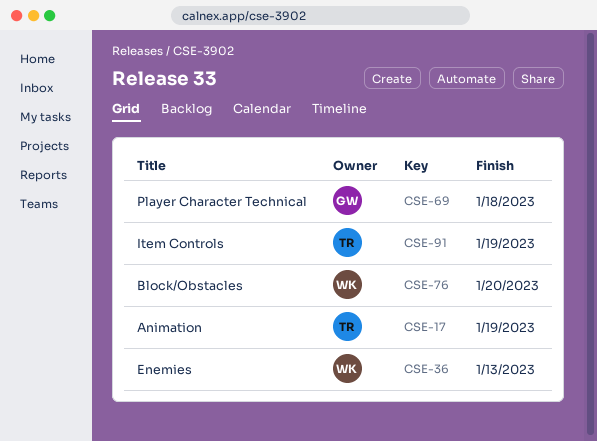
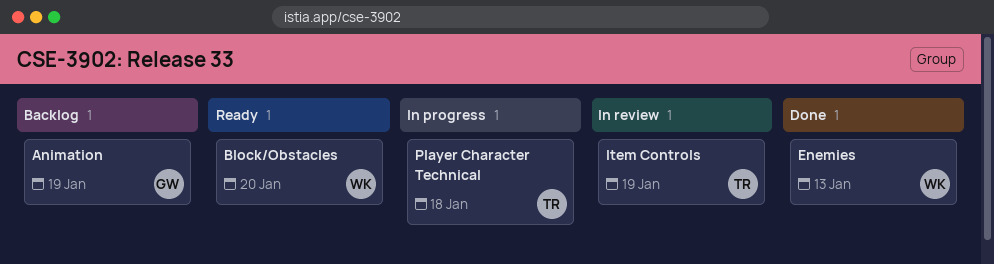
Animation, owner: TR -> GW
Player Character Technical, owner: GW -> TR

